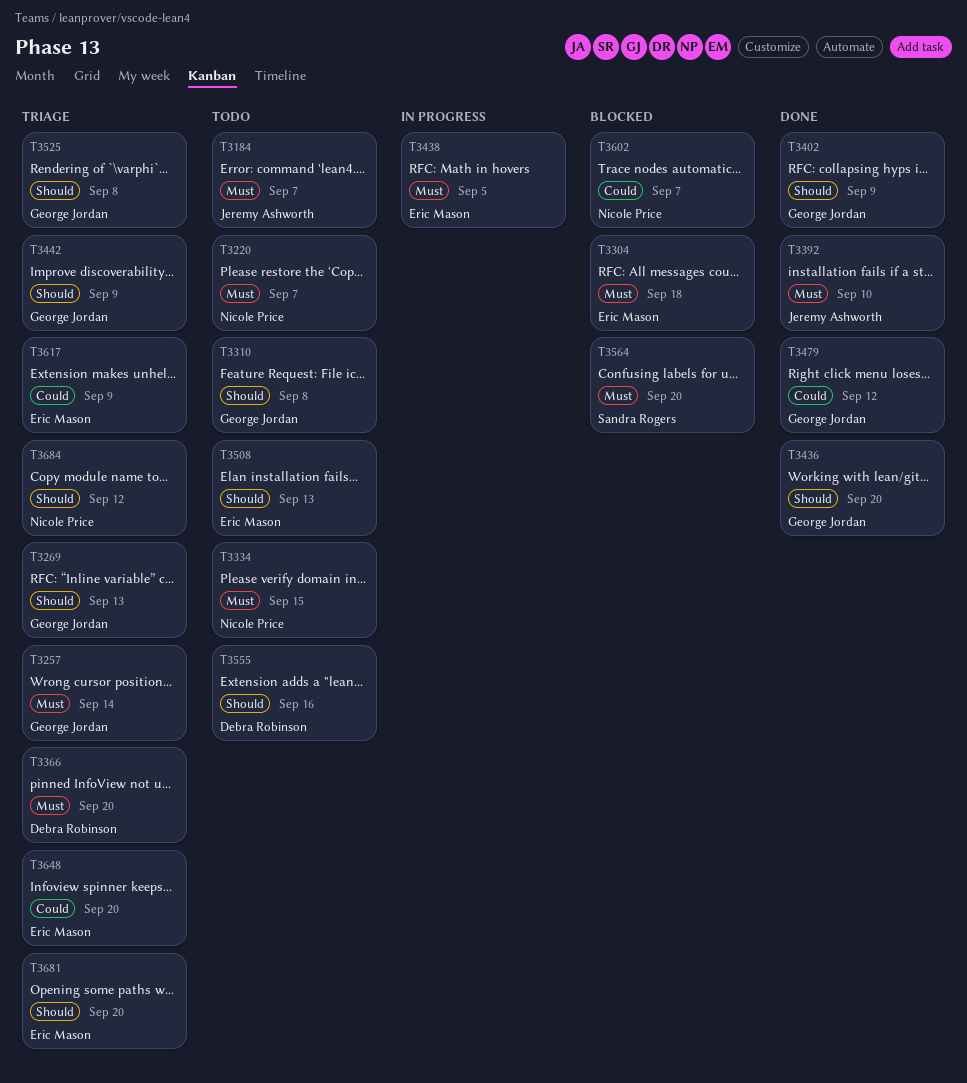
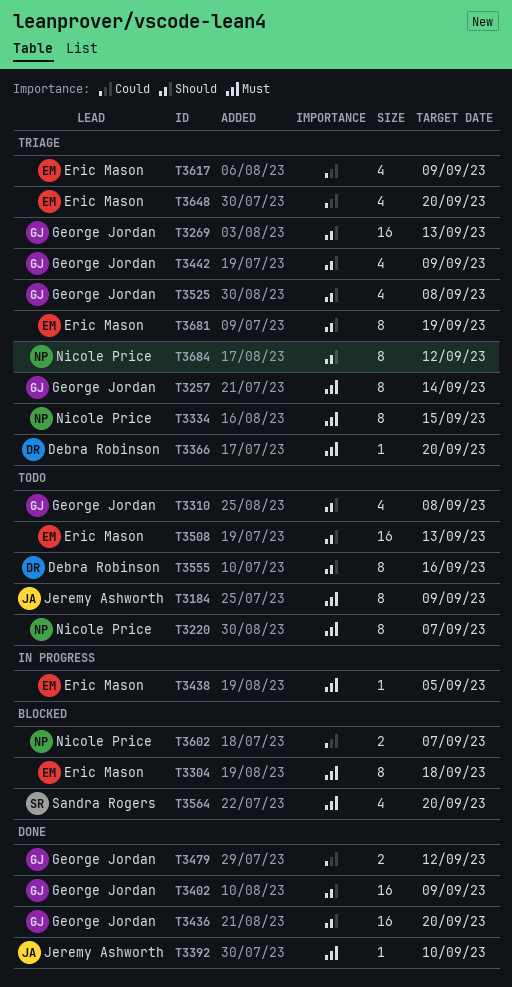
T3184, due: Sep 7 -> Sep 9
T3334, status: Todo -> Triage
T3681, due: Sep 20 -> Sep 19

